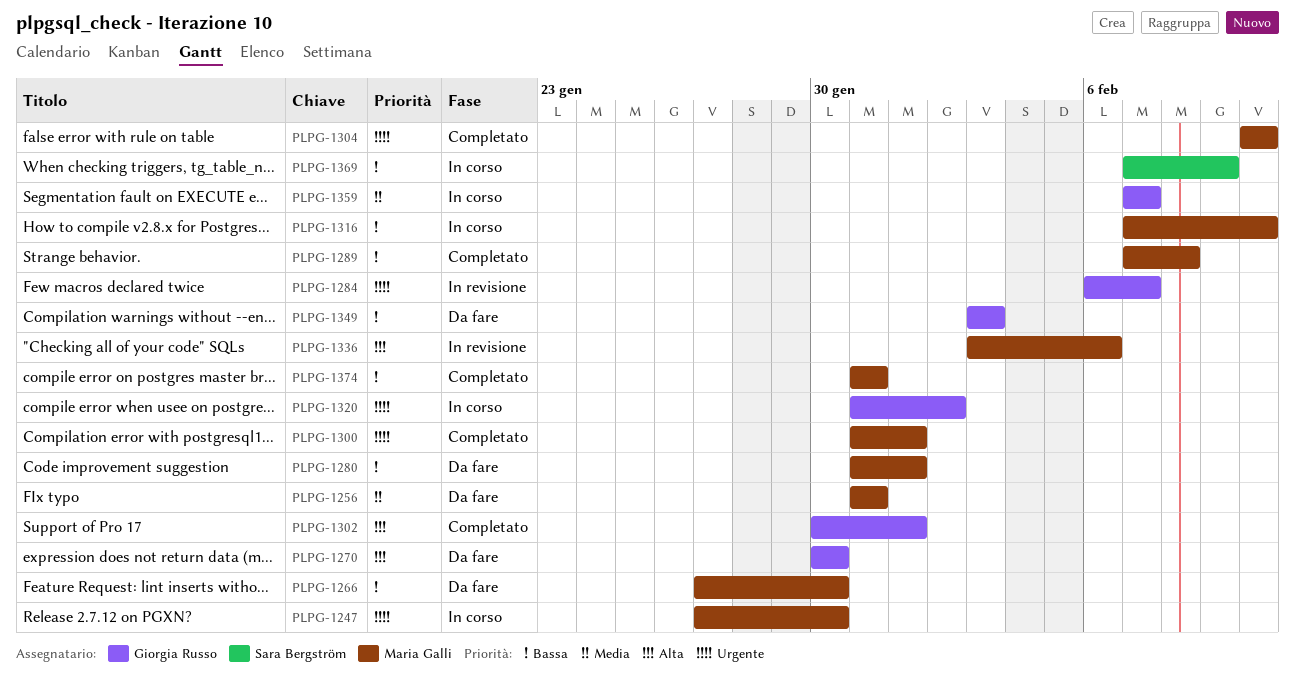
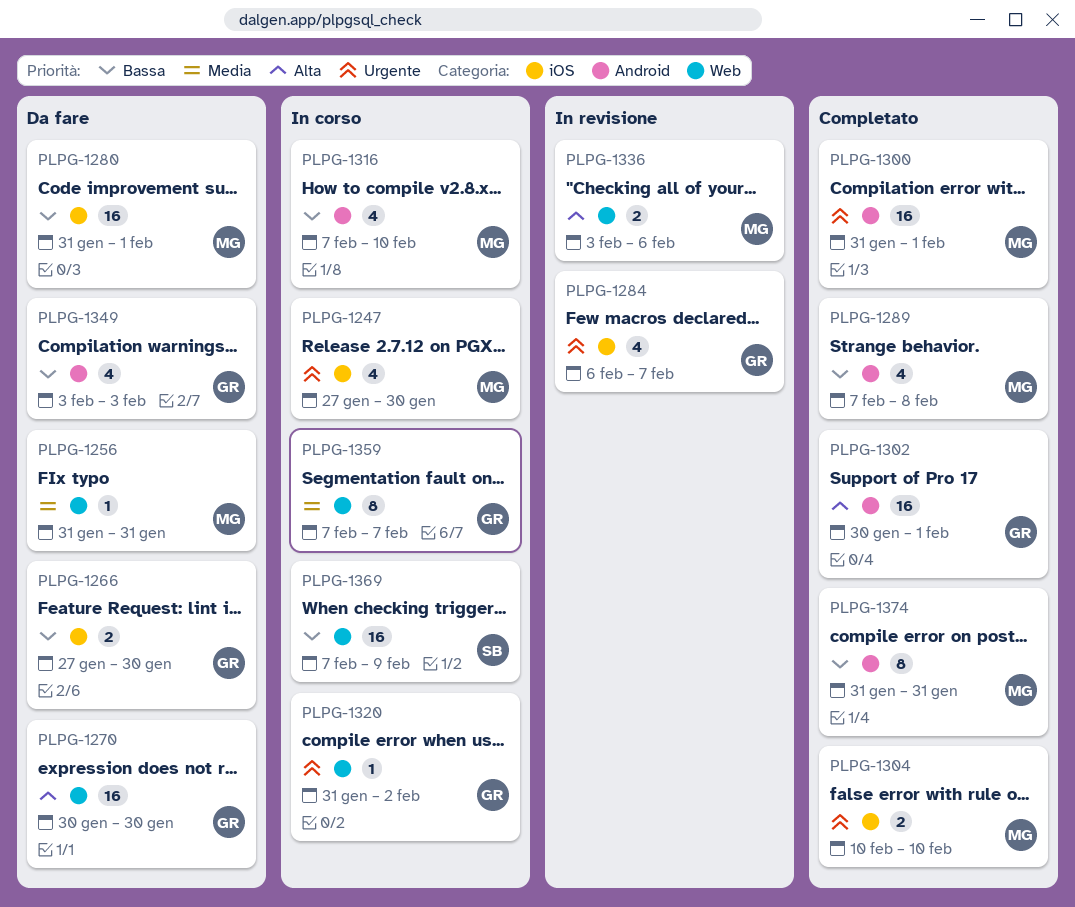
PLPG-1266, owner: Maria Galli -> Giorgia Russo

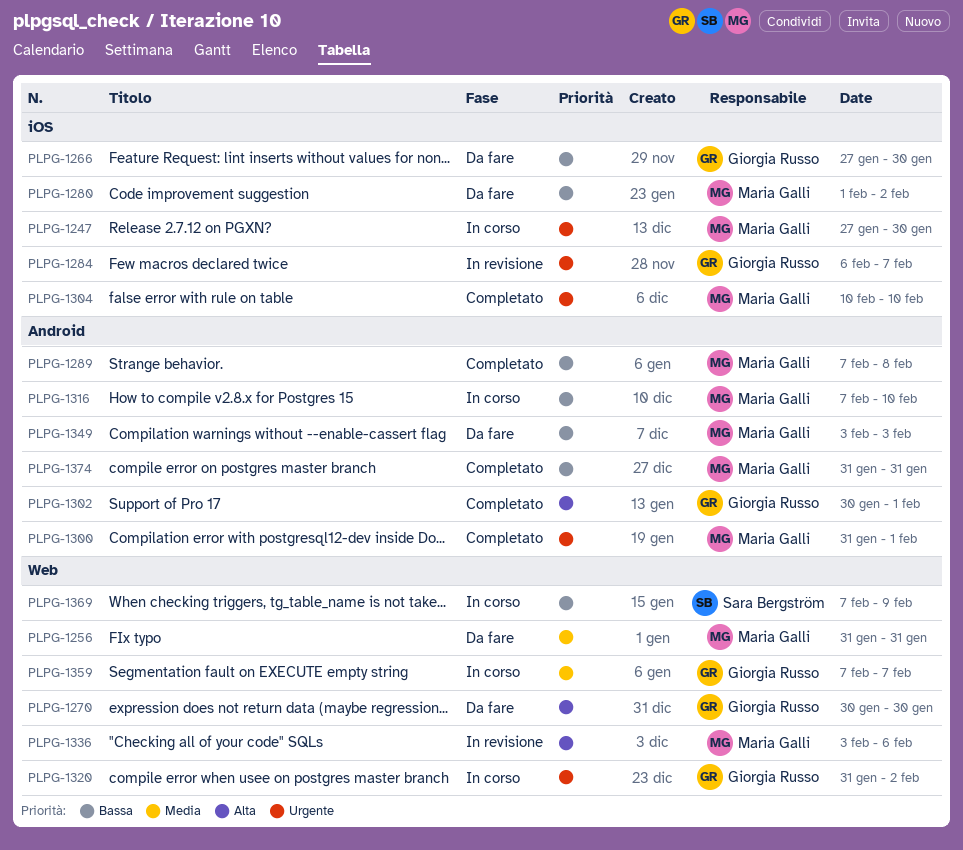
PLPG-1280, start: Jan 31 -> Feb 1
PLPG-1280, due: Feb 1 -> Feb 2
PLPG-1349, owner: Giorgia Russo -> Maria Galli

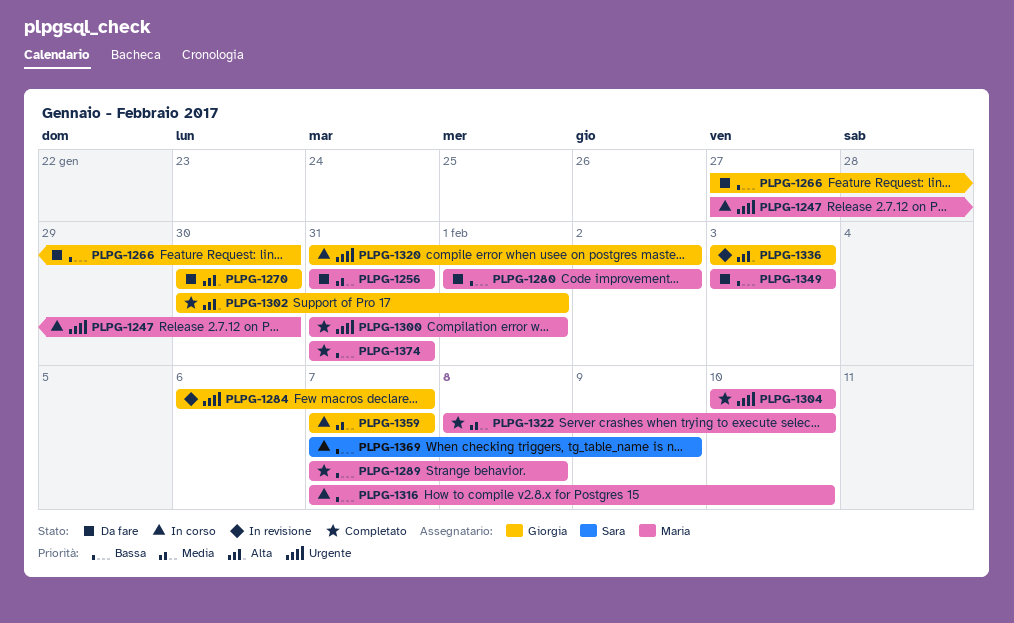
PLPG-1322: none -> present
PLPG-1336, owner: Maria Galli -> Giorgia Russo
PLPG-1336, due: Feb 6 -> Feb 3

